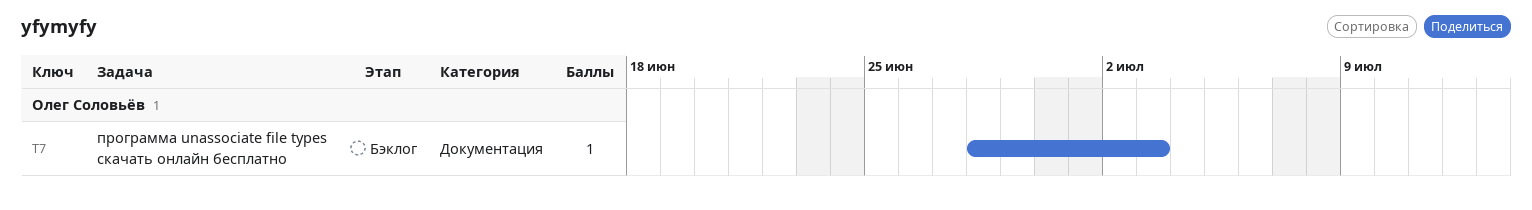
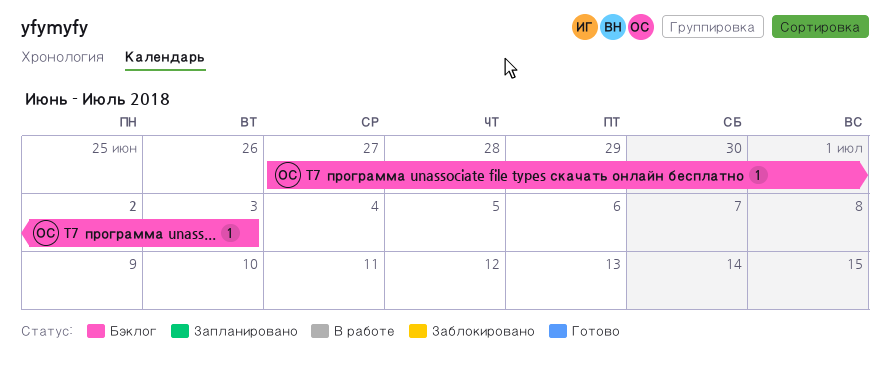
T7, start: Jun 28 -> Jun 27

